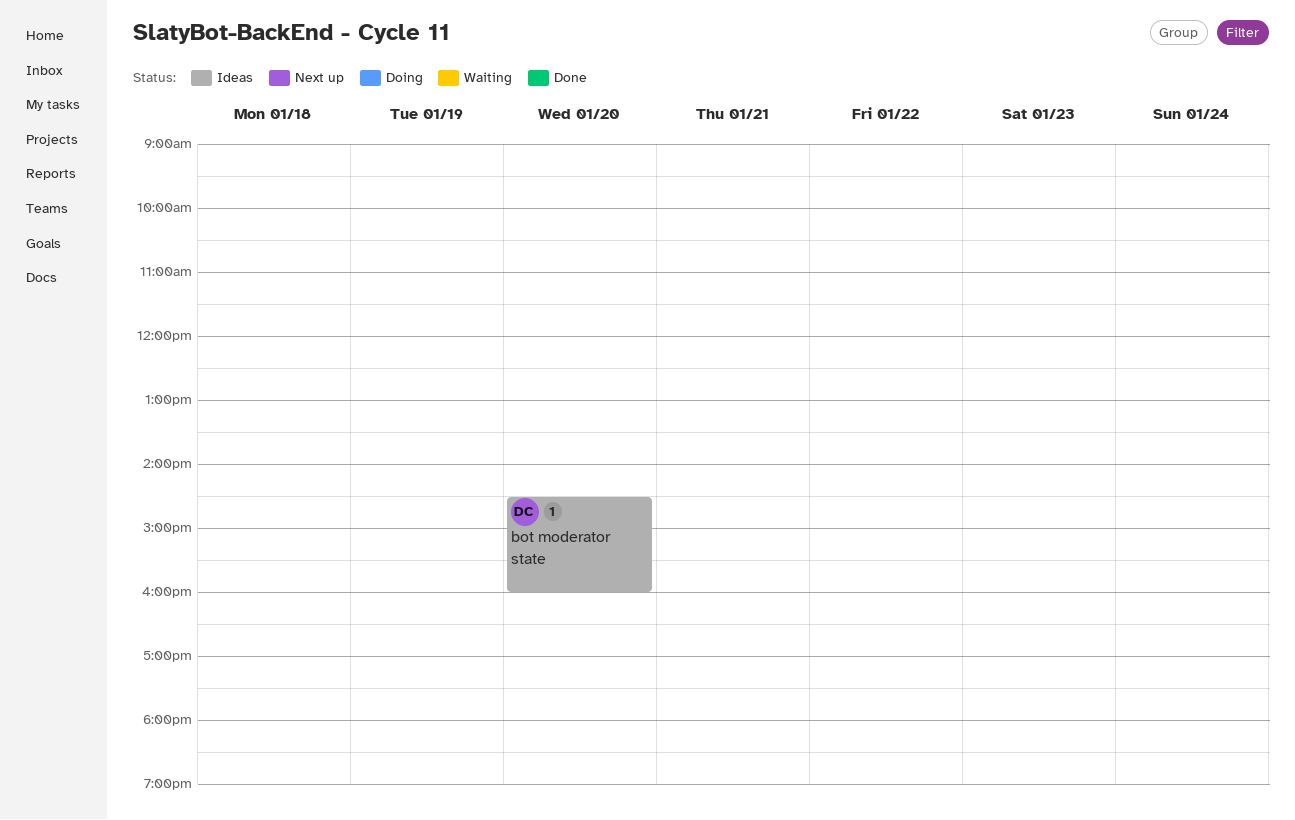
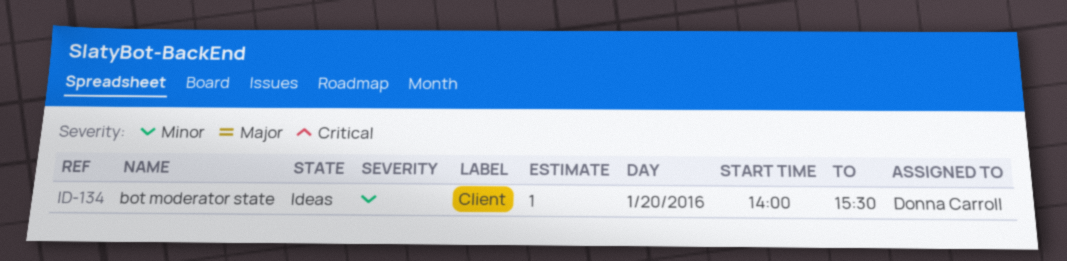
bot moderator state, begins: 14:30 -> 14:00
bot moderator state, ends: 16:00 -> 15:30

